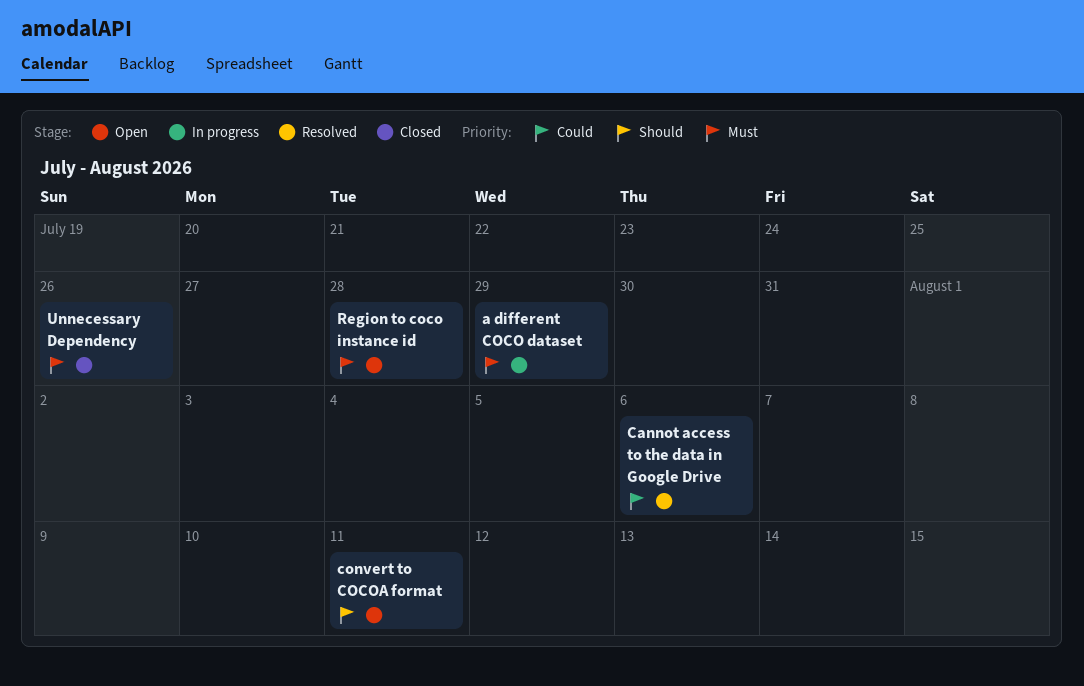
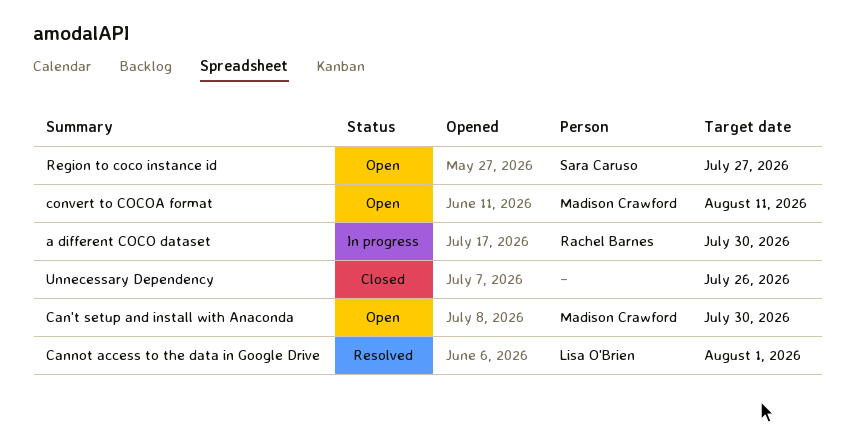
a different COCO dataset, due: Jul 29 -> Jul 30
Can't setup and install with Anaconda: none -> present
Cannot access to the data in Google Drive, due: Aug 6 -> Aug 1
Region to coco instance id, due: Jul 28 -> Jul 27

